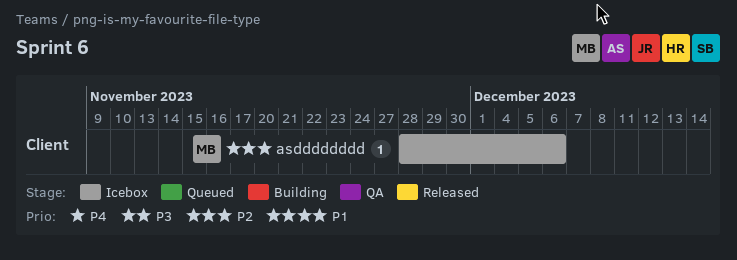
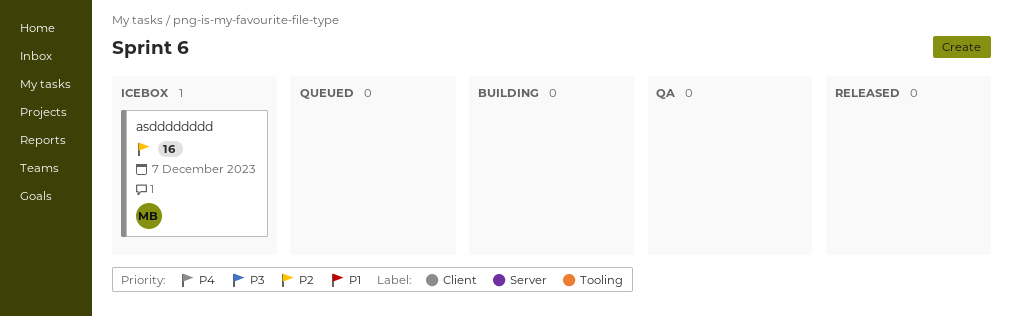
asdddddddd, estimate: 1 -> 16
asdddddddd, due: Dec 6 -> Dec 7

